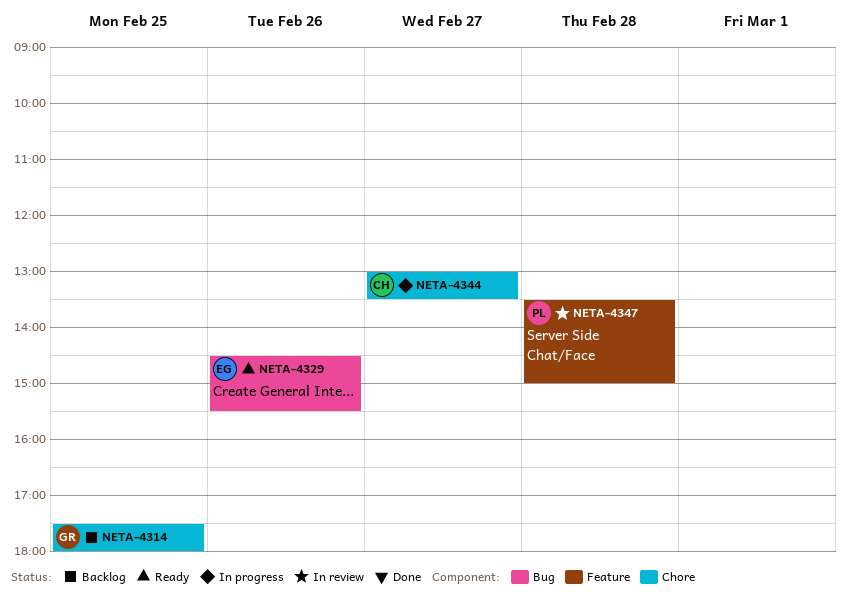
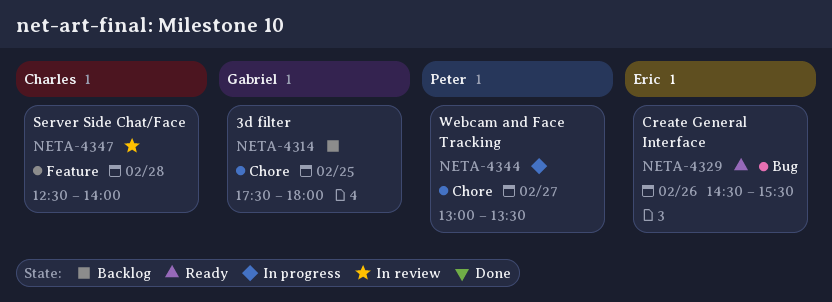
NETA-4344, owner: Charles -> Peter
NETA-4347, owner: Peter -> Charles
NETA-4347, begins: 13:30 -> 12:30
NETA-4347, ends: 15:00 -> 14:00

